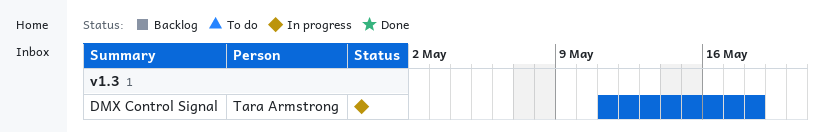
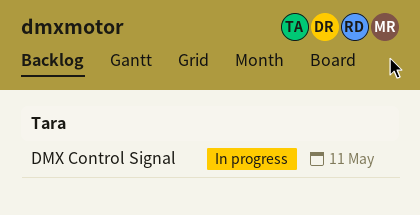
DMX Control Signal, due: May 18 -> May 11

